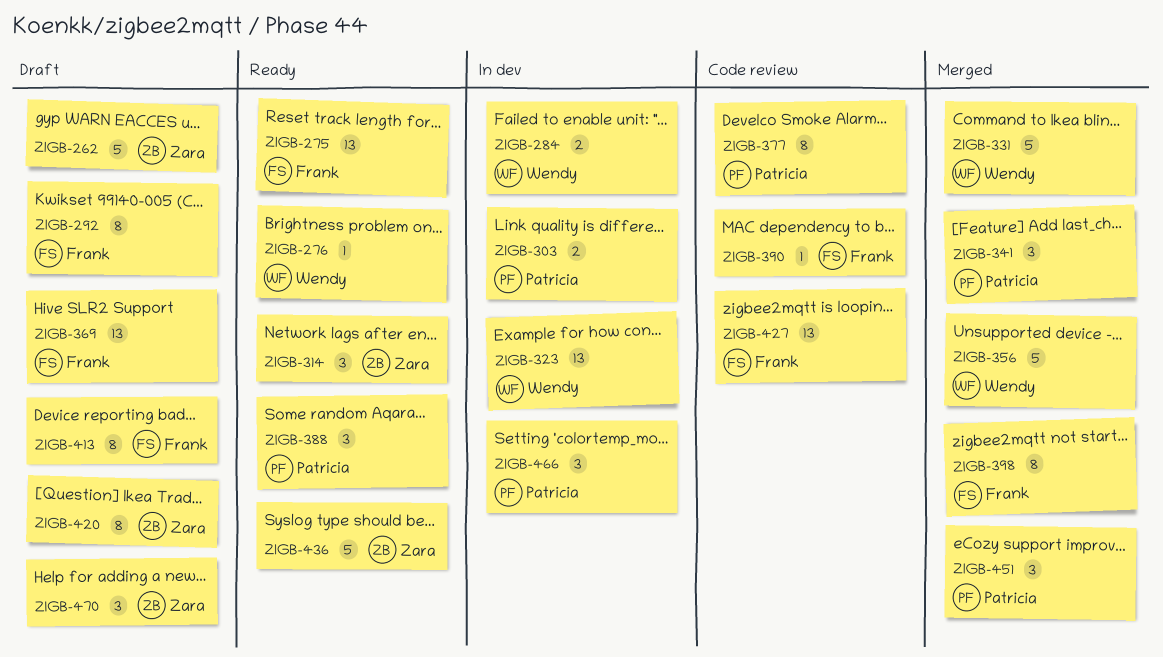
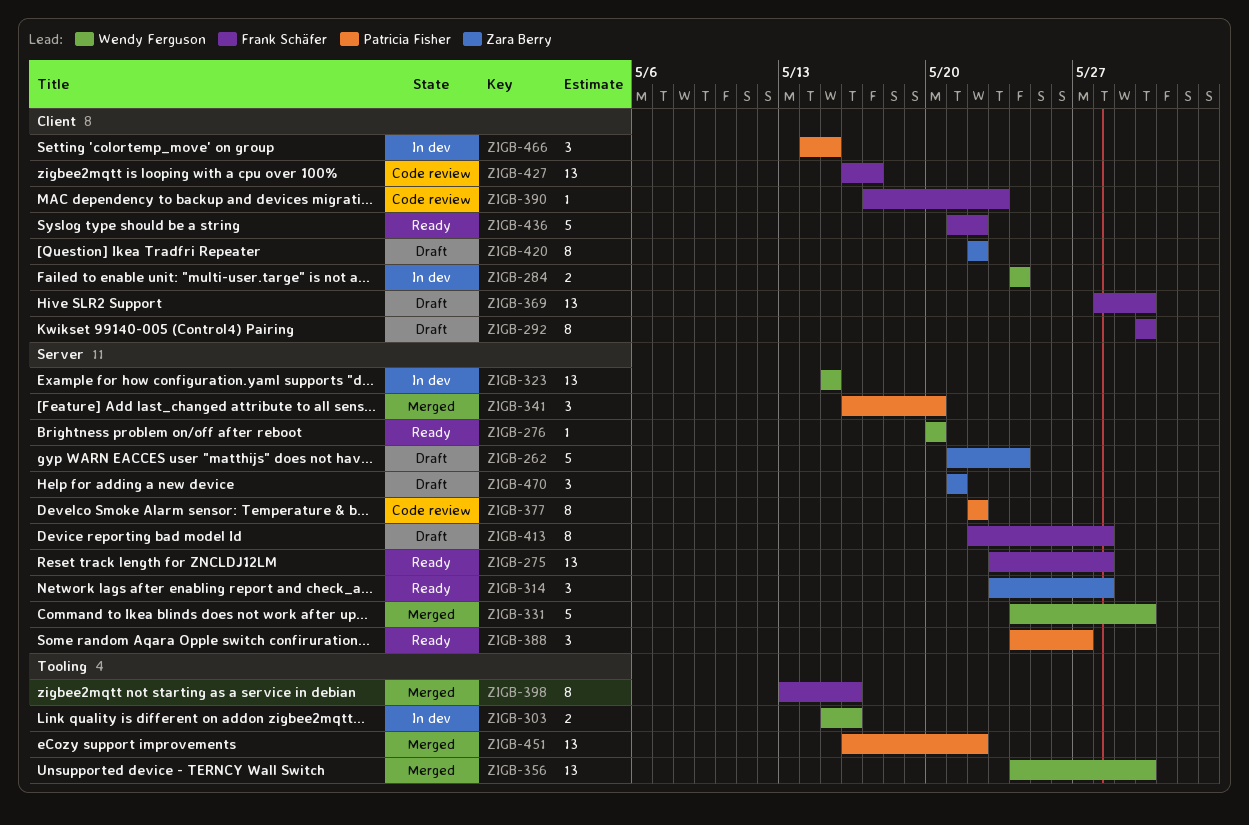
ZIGB-303, owner: Patricia Fisher -> Wendy Ferguson
ZIGB-356, estimate: 5 -> 13
ZIGB-436, owner: Zara Berry -> Frank Schäfer
ZIGB-451, estimate: 3 -> 13

